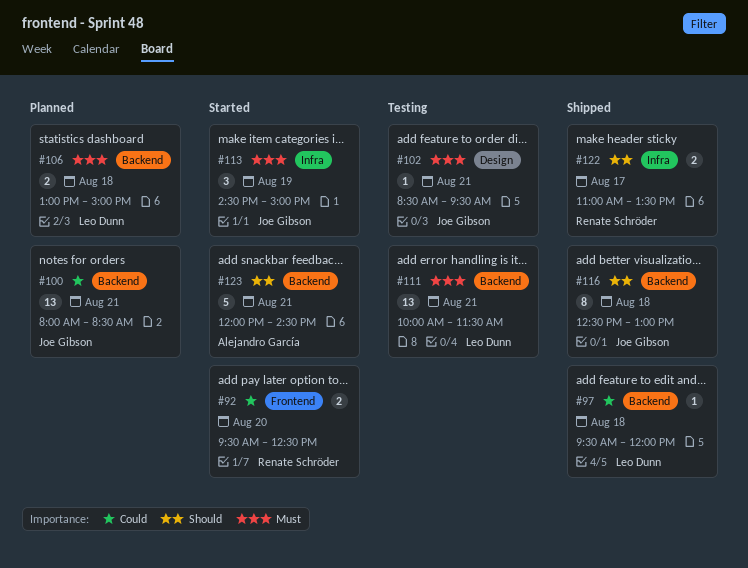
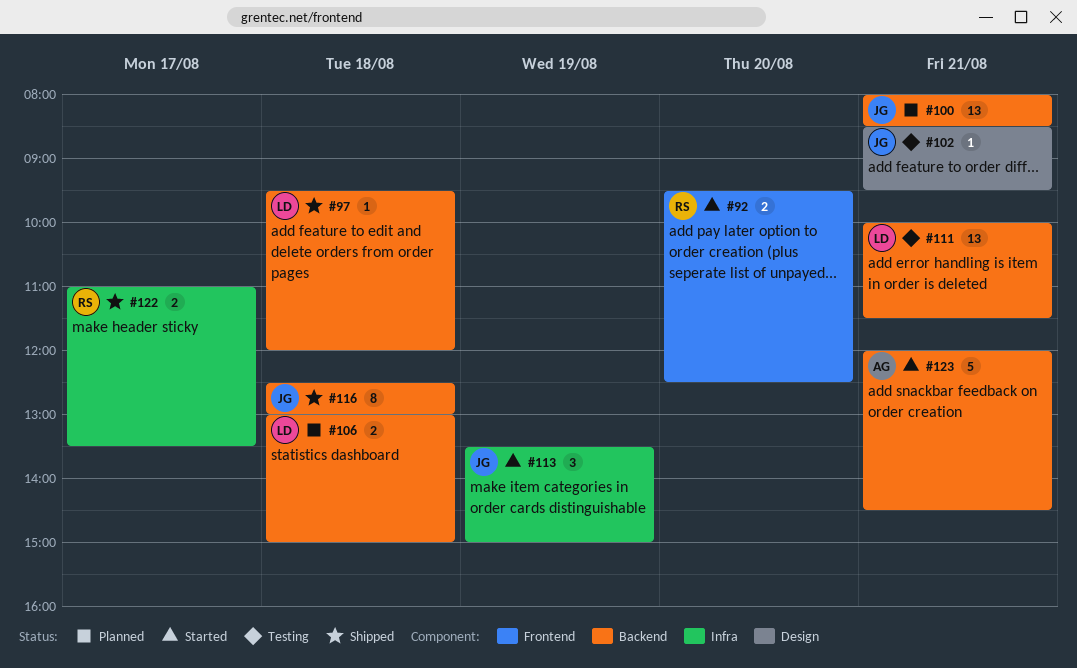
#113, begins: 14:30 -> 13:30

